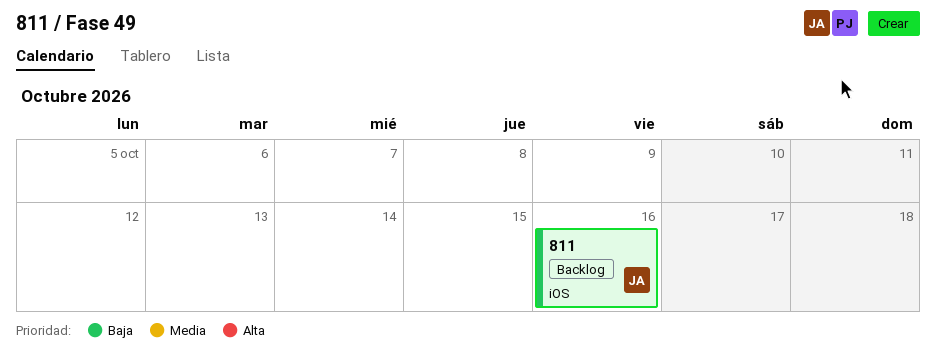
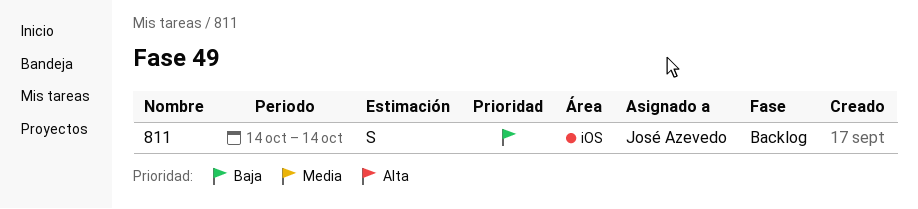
811, due: Oct 16 -> Oct 14

